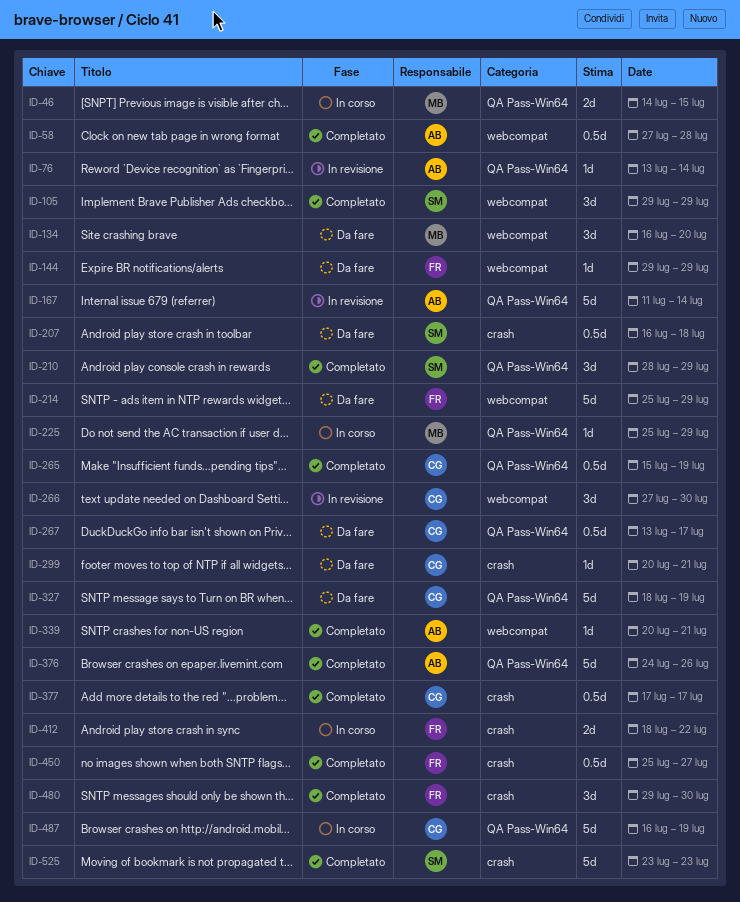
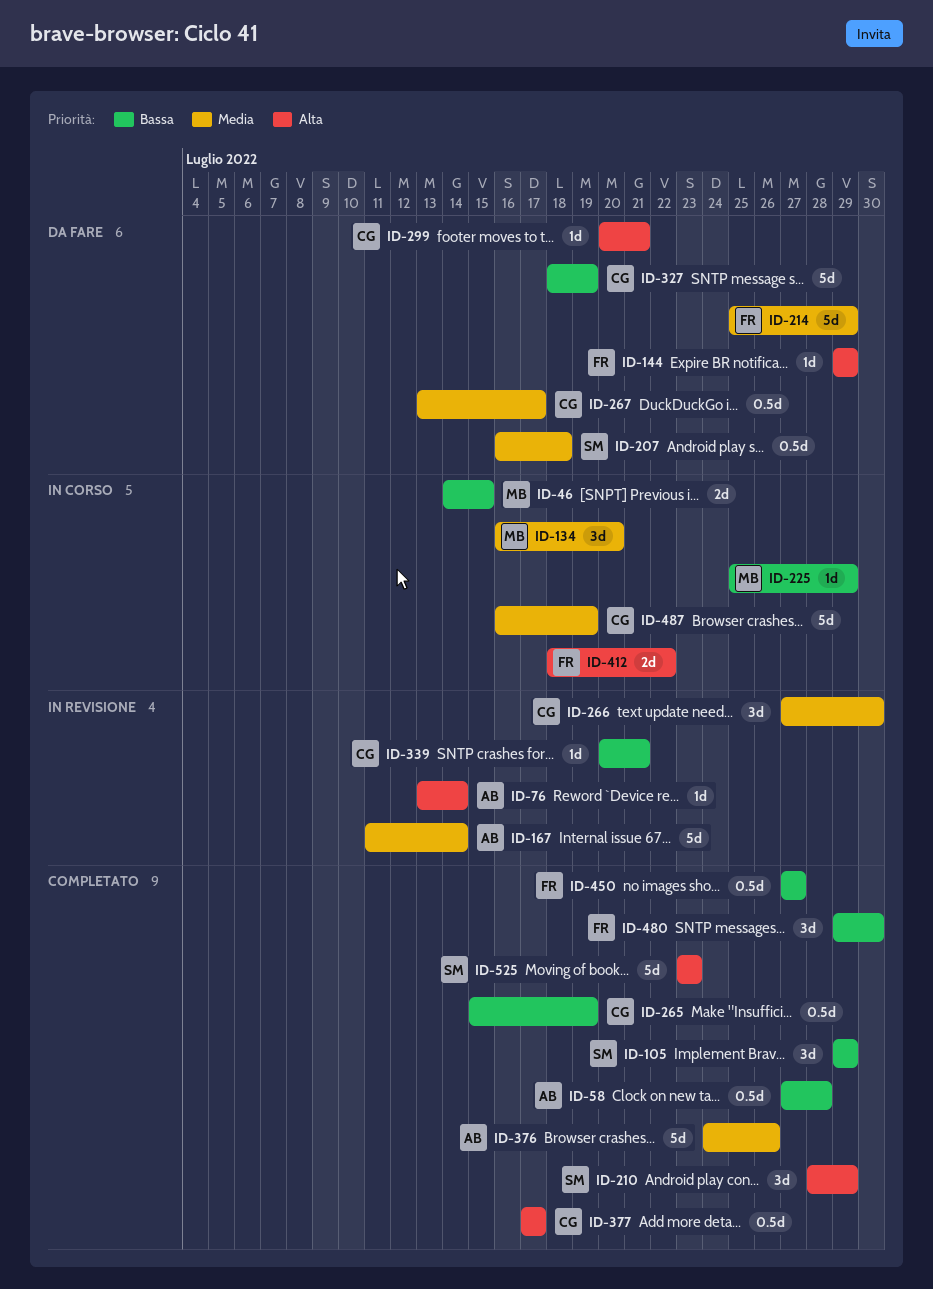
ID-134, status: Da fare -> In corso
ID-339, status: Completato -> In revisione
ID-339, owner: AB -> CG
ID-450, start: Jul 25 -> Jul 27

